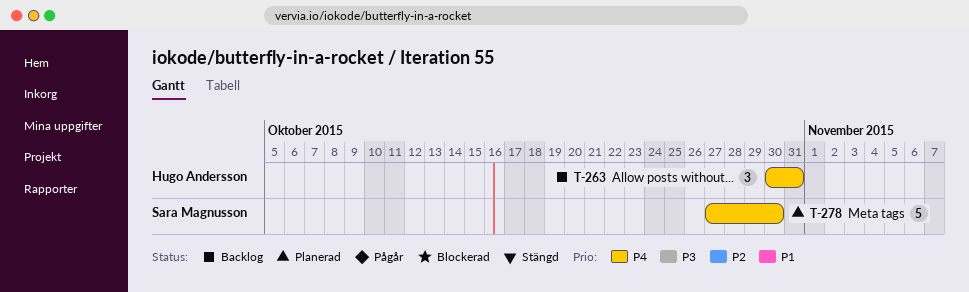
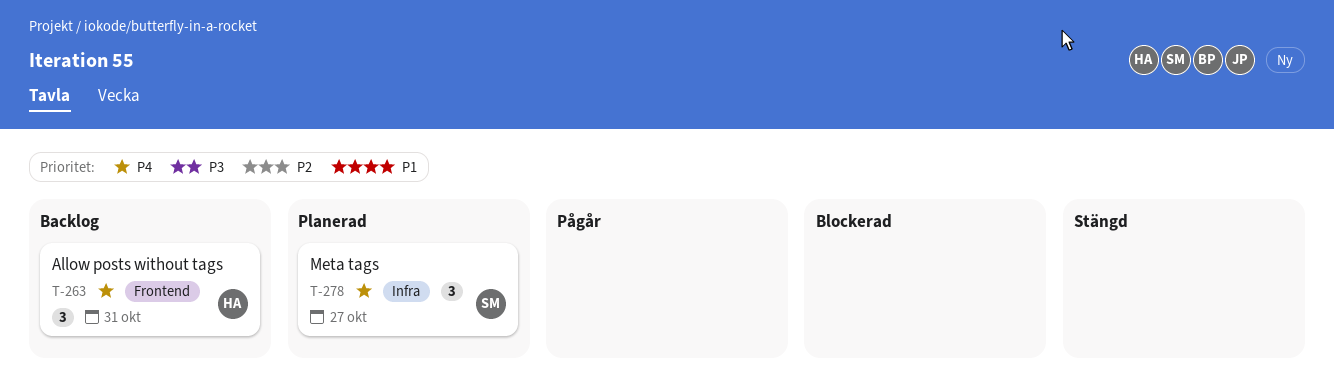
T-278, estimate: 5 -> 3
T-278, due: Oct 30 -> Oct 27

